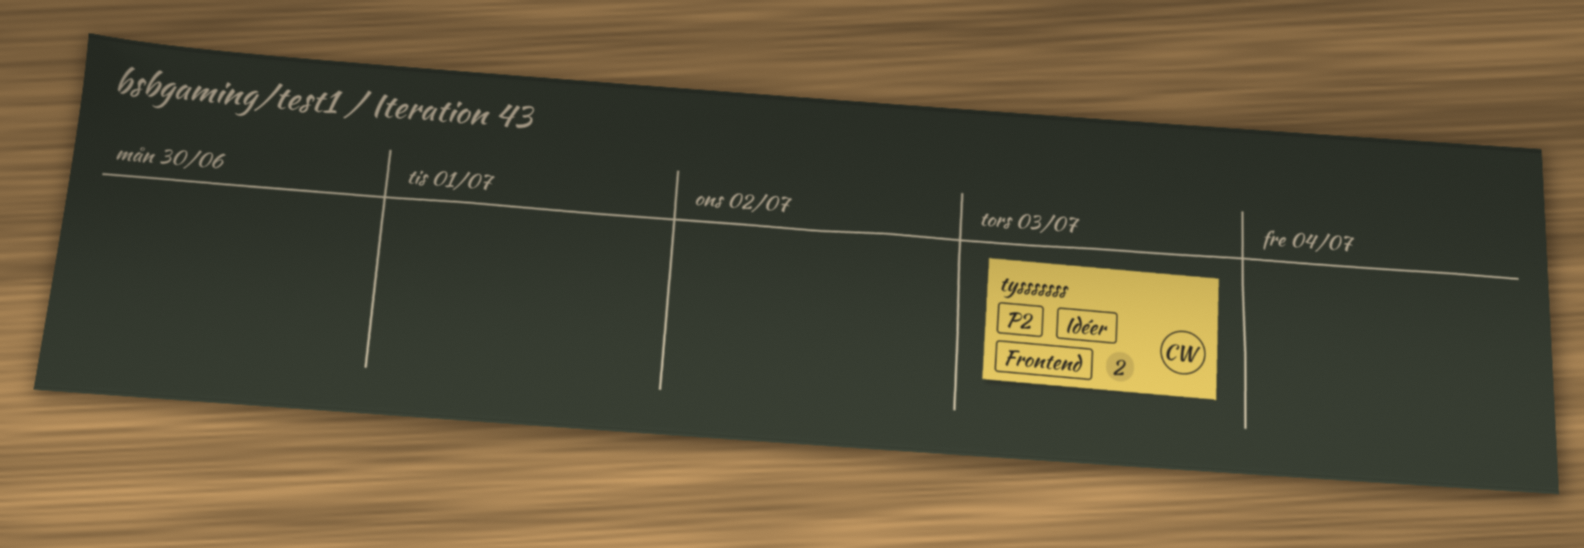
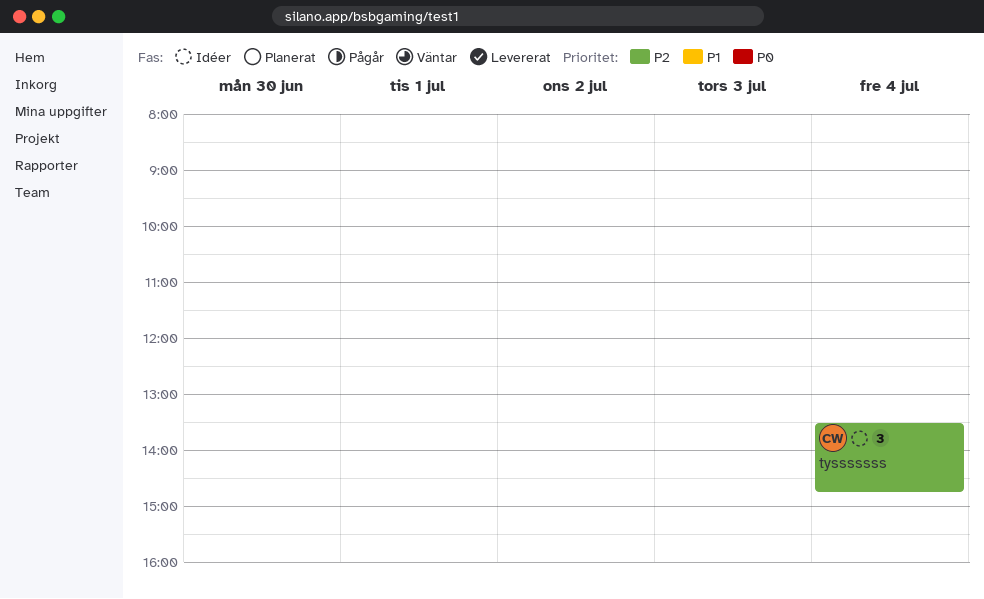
tysssssss, estimate: 2 -> 3
tysssssss, day: Jul 3 -> Jul 4

